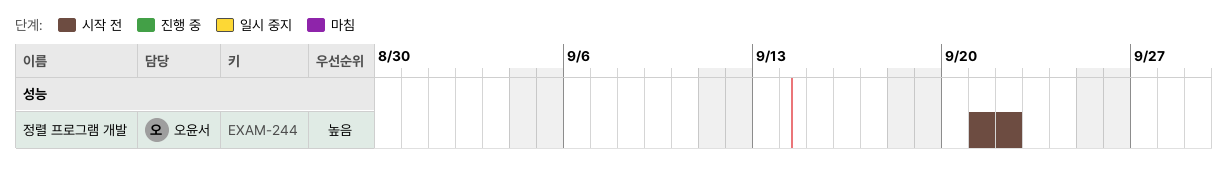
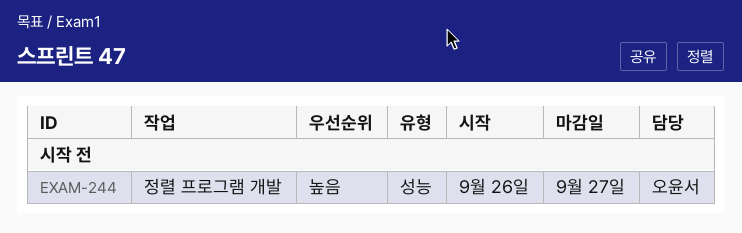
EXAM-244, start: Sep 21 -> Sep 26
EXAM-244, due: Sep 22 -> Sep 27

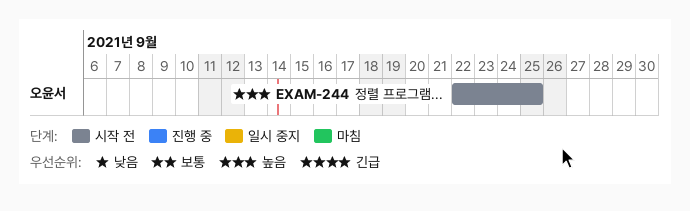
EXAM-244, start: Sep 26 -> Sep 22
EXAM-244, due: Sep 27 -> Sep 25

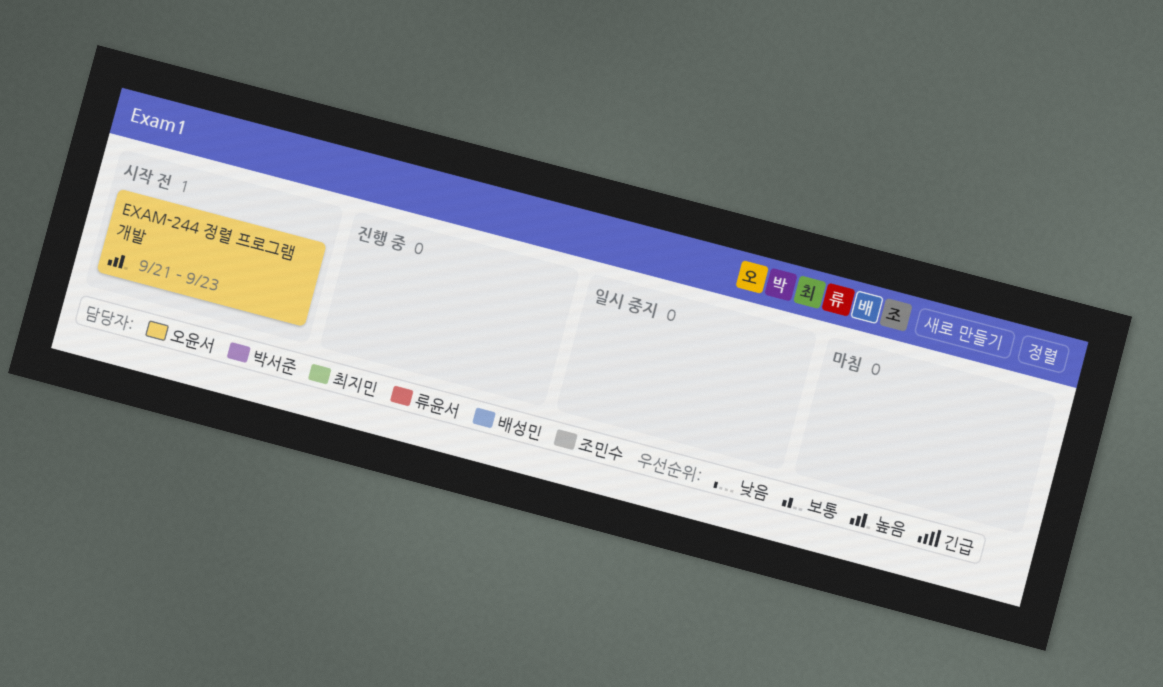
EXAM-244, start: Sep 22 -> Sep 21
EXAM-244, due: Sep 25 -> Sep 23

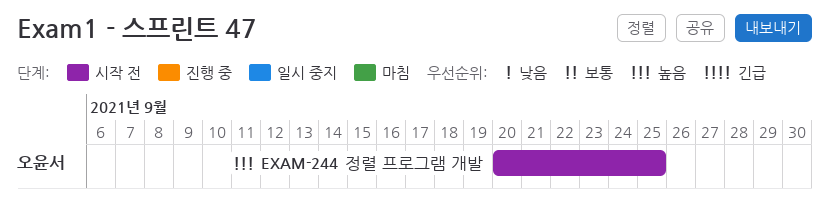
EXAM-244, start: Sep 21 -> Sep 20
EXAM-244, due: Sep 23 -> Sep 25

